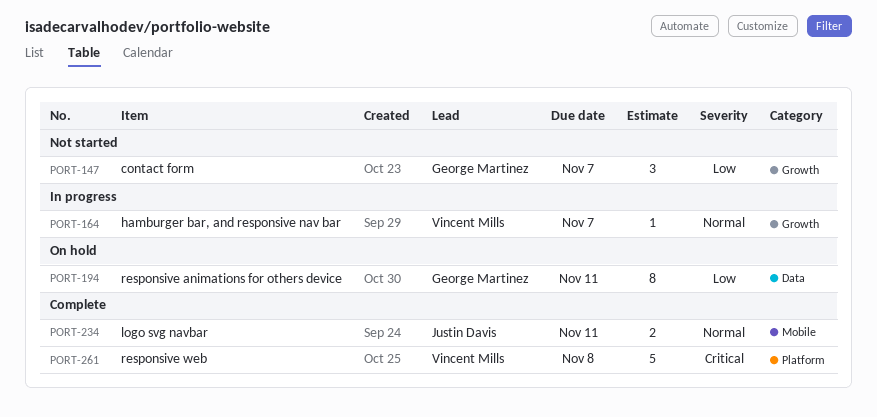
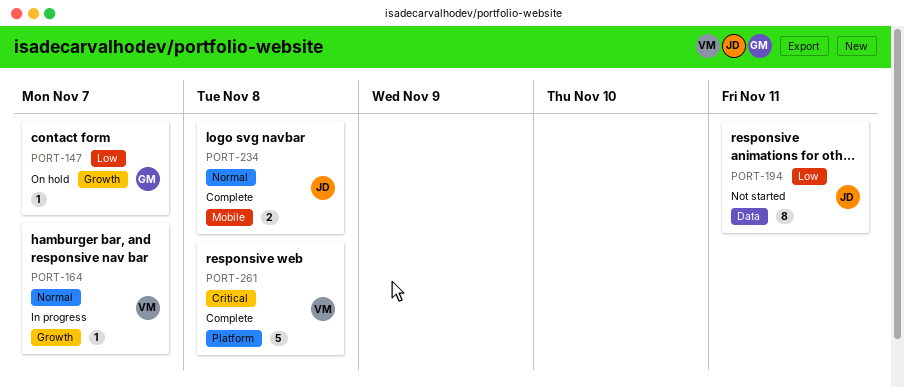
PORT-147, status: Not started -> On hold
PORT-147, estimate: 3 -> 1
PORT-194, status: On hold -> Not started
PORT-194, owner: George Martinez -> Justin Davis
PORT-234, due: Nov 11 -> Nov 8

